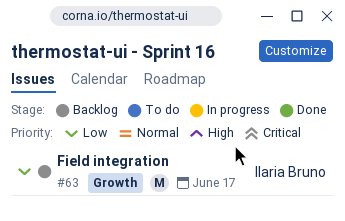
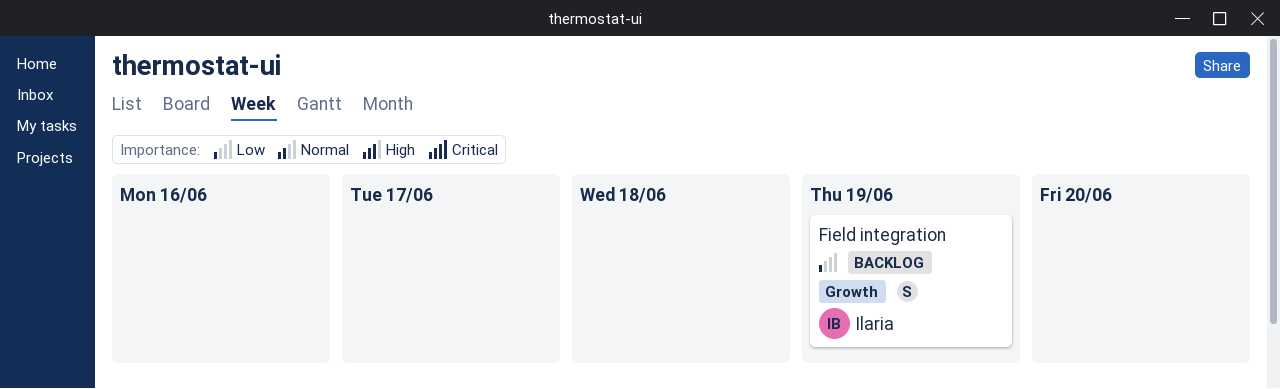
Field integration, estimate: M -> S
Field integration, due: Jun 17 -> Jun 19

